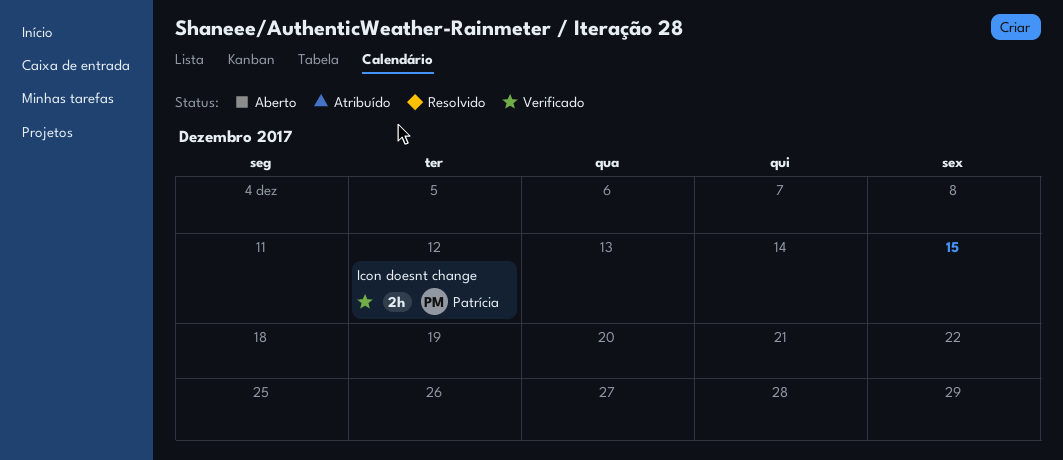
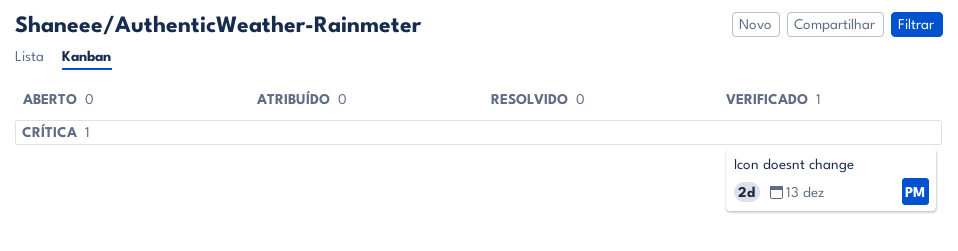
Icon doesnt change, estimate: 2h -> 2d
Icon doesnt change, due: Dec 12 -> Dec 13

